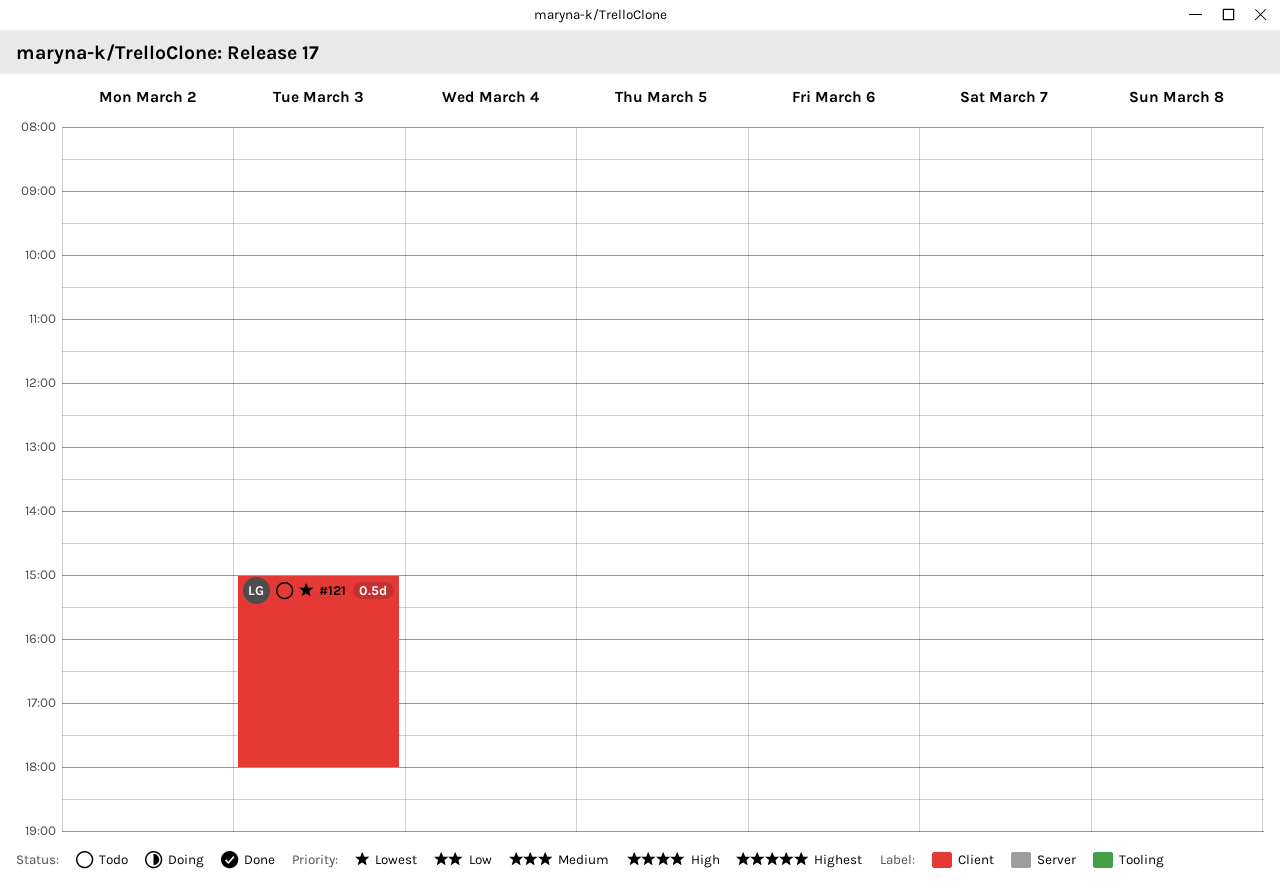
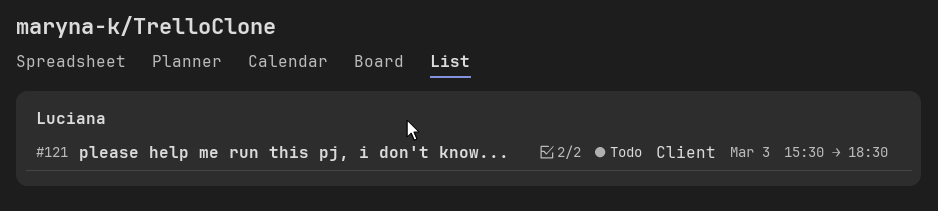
#121, begins: 15:00 -> 15:30
#121, ends: 18:00 -> 18:30

